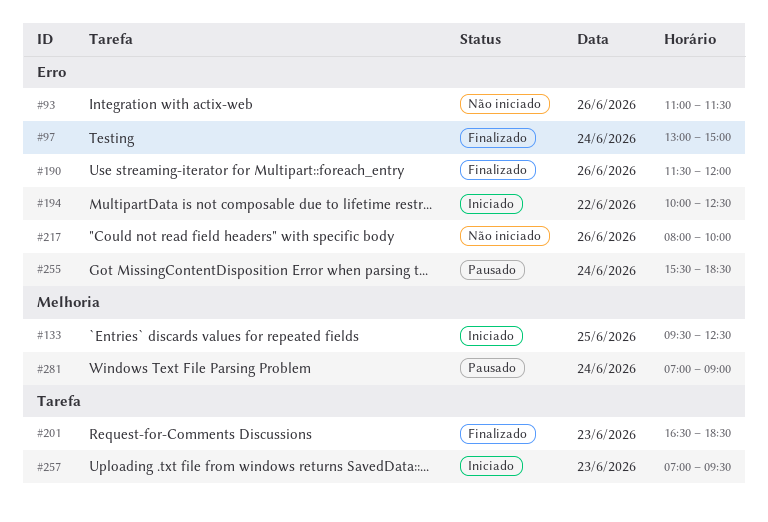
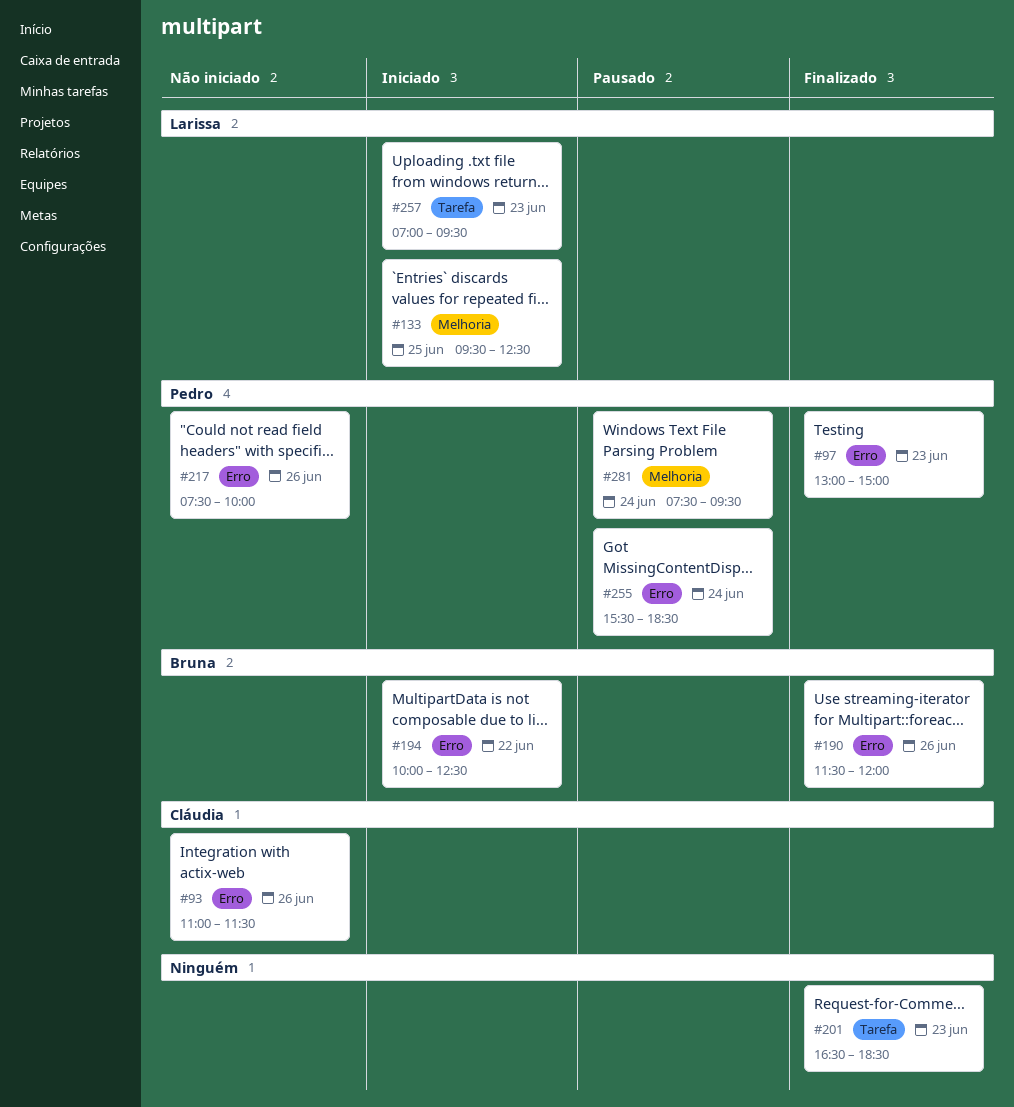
#97, day: Jun 24 -> Jun 23
#217, begins: 08:00 -> 07:30
#281, begins: 07:00 -> 07:30
#281, ends: 09:00 -> 09:30

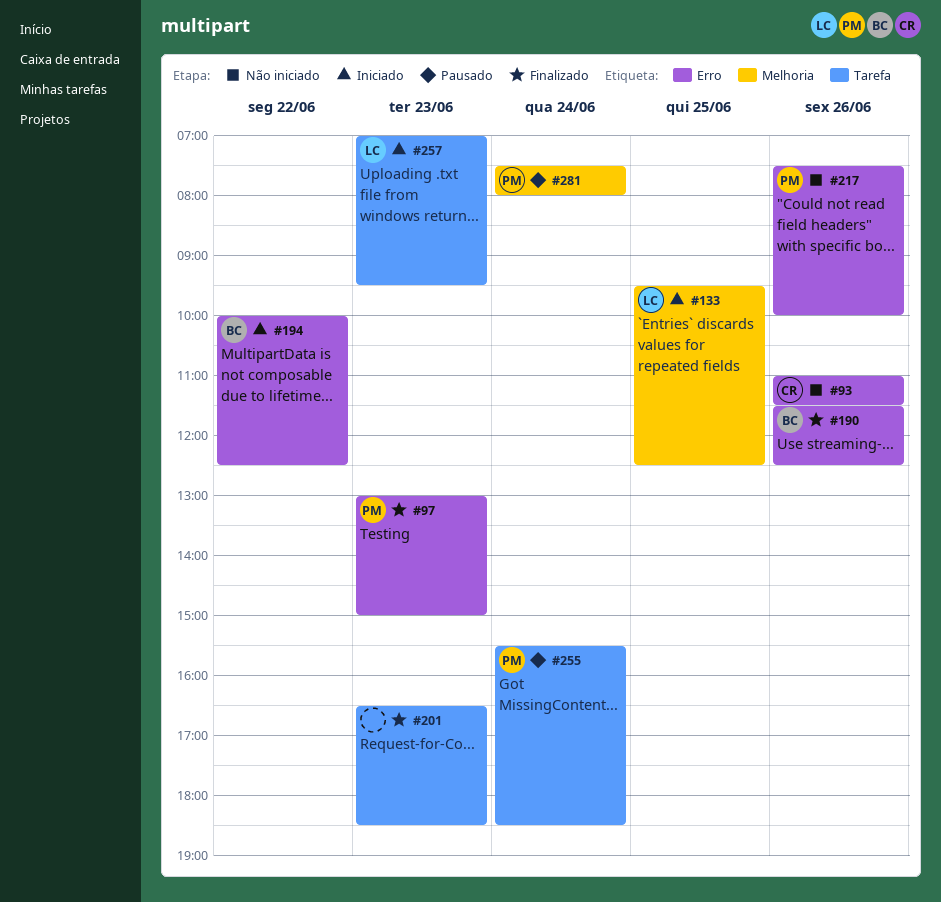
#190, ends: 12:00 -> 12:30
#255, label: Erro -> Tarefa
#281, ends: 09:30 -> 08:00

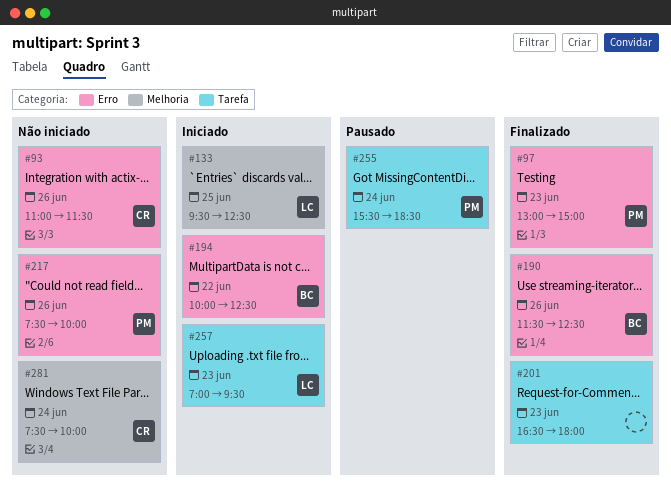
#201, ends: 18:30 -> 18:00
#281, status: Pausado -> Não iniciado
#281, owner: PM -> CR
#281, ends: 08:00 -> 10:00

